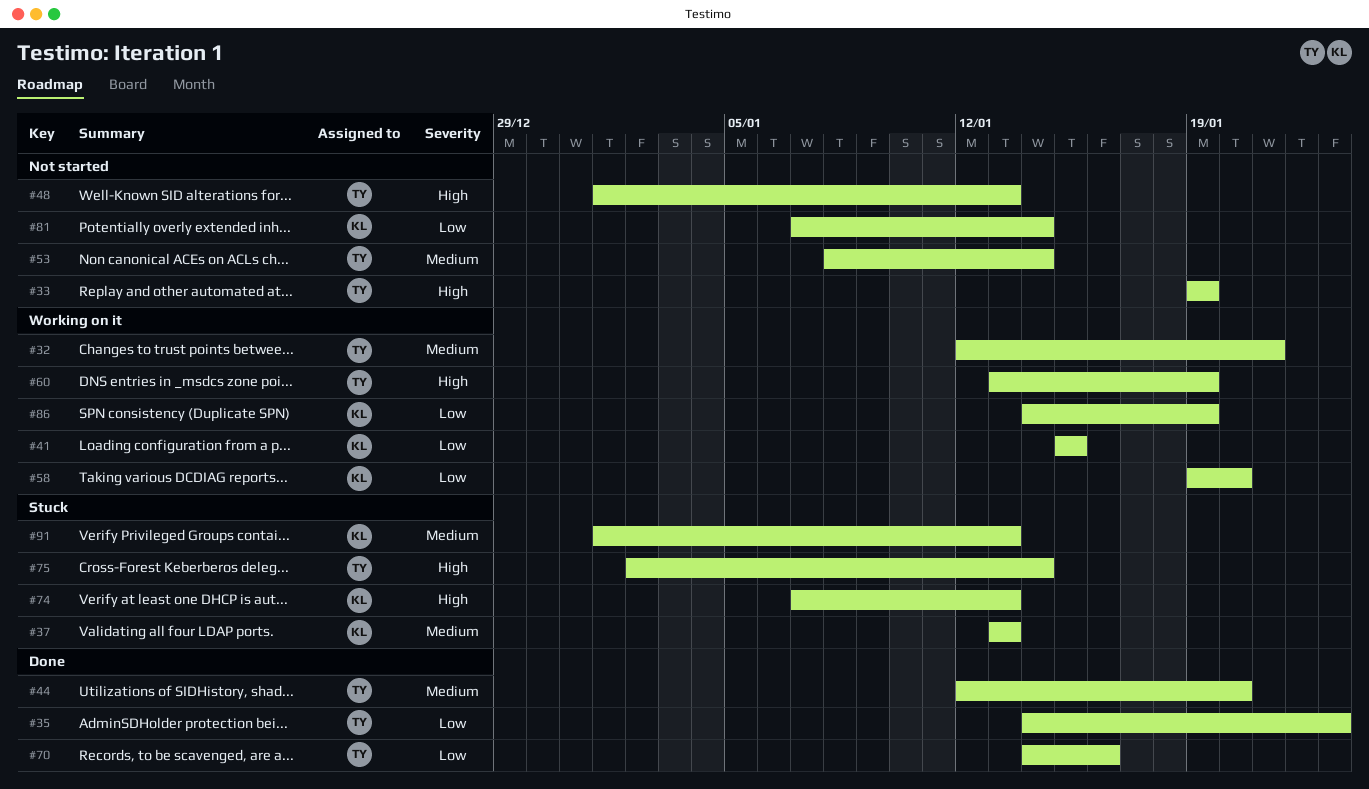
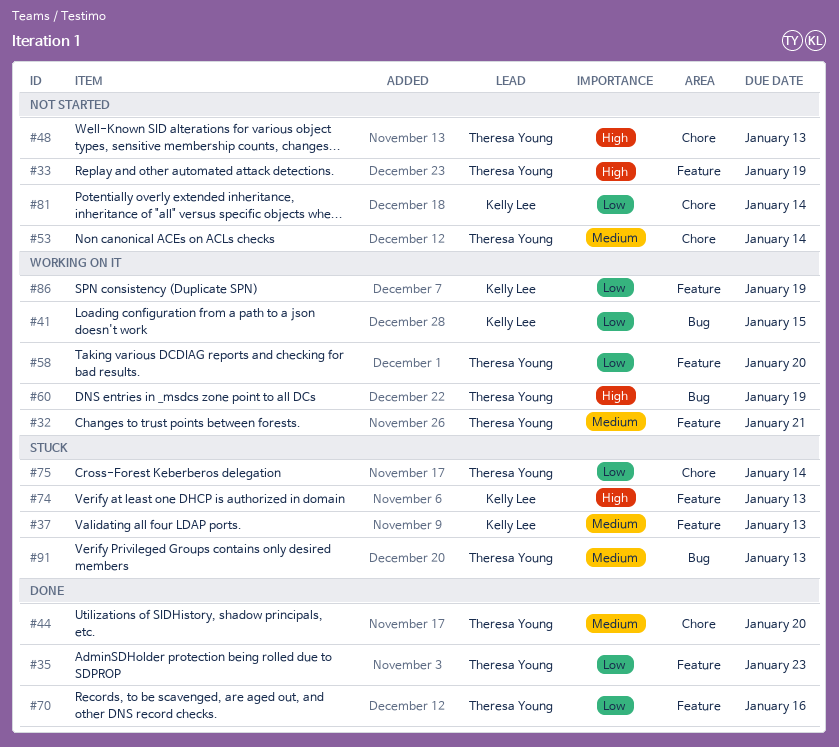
#58, owner: Kelly Lee -> Theresa Young
#75, priority: High -> Low
#91, owner: Kelly Lee -> Theresa Young

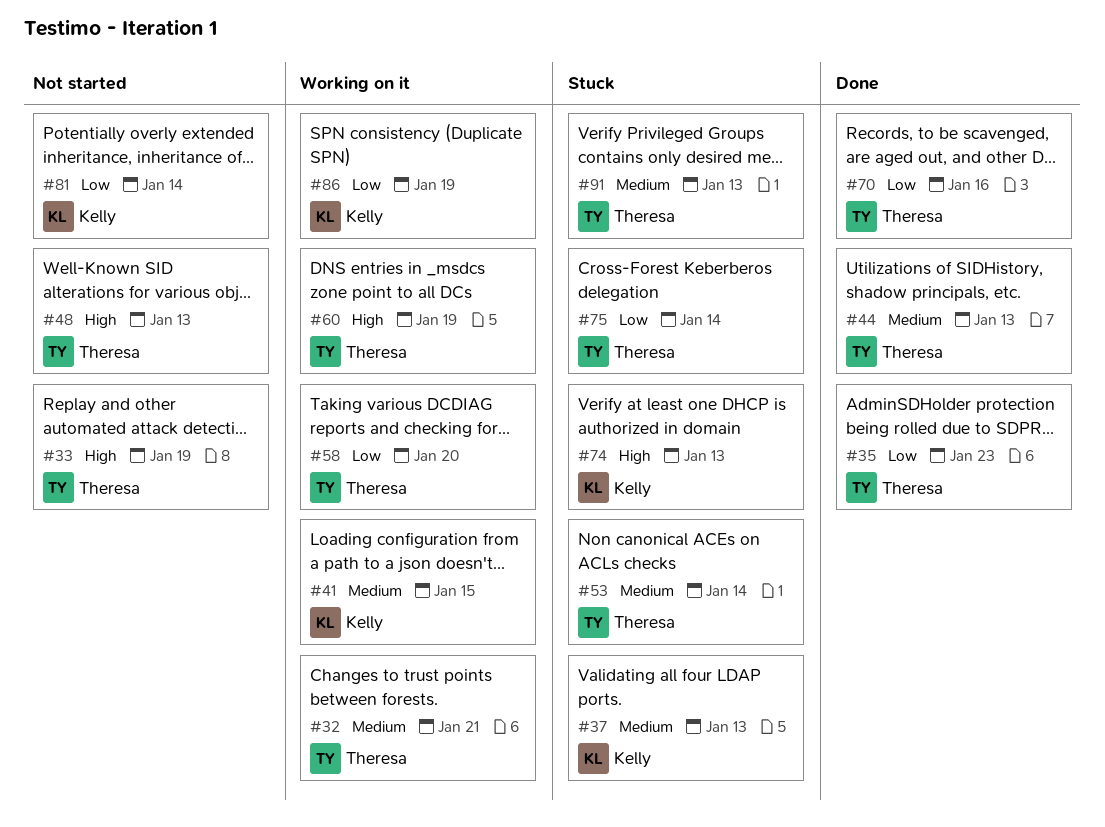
#41, priority: Low -> Medium
#44, due: Jan 20 -> Jan 13
#53, status: Not started -> Stuck

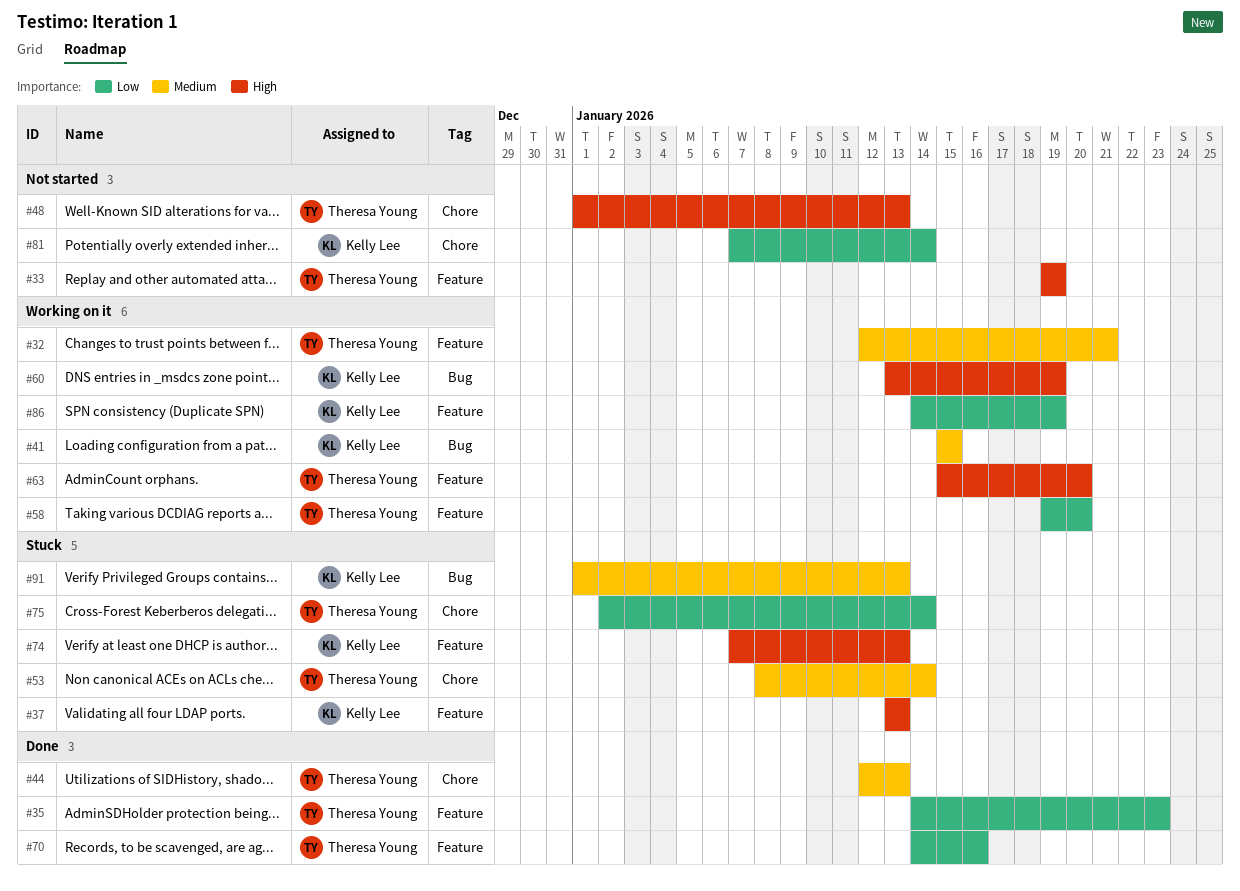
#37, priority: Medium -> High
#60, owner: Theresa Young -> Kelly Lee
#63: none -> present
#91, owner: Theresa Young -> Kelly Lee

